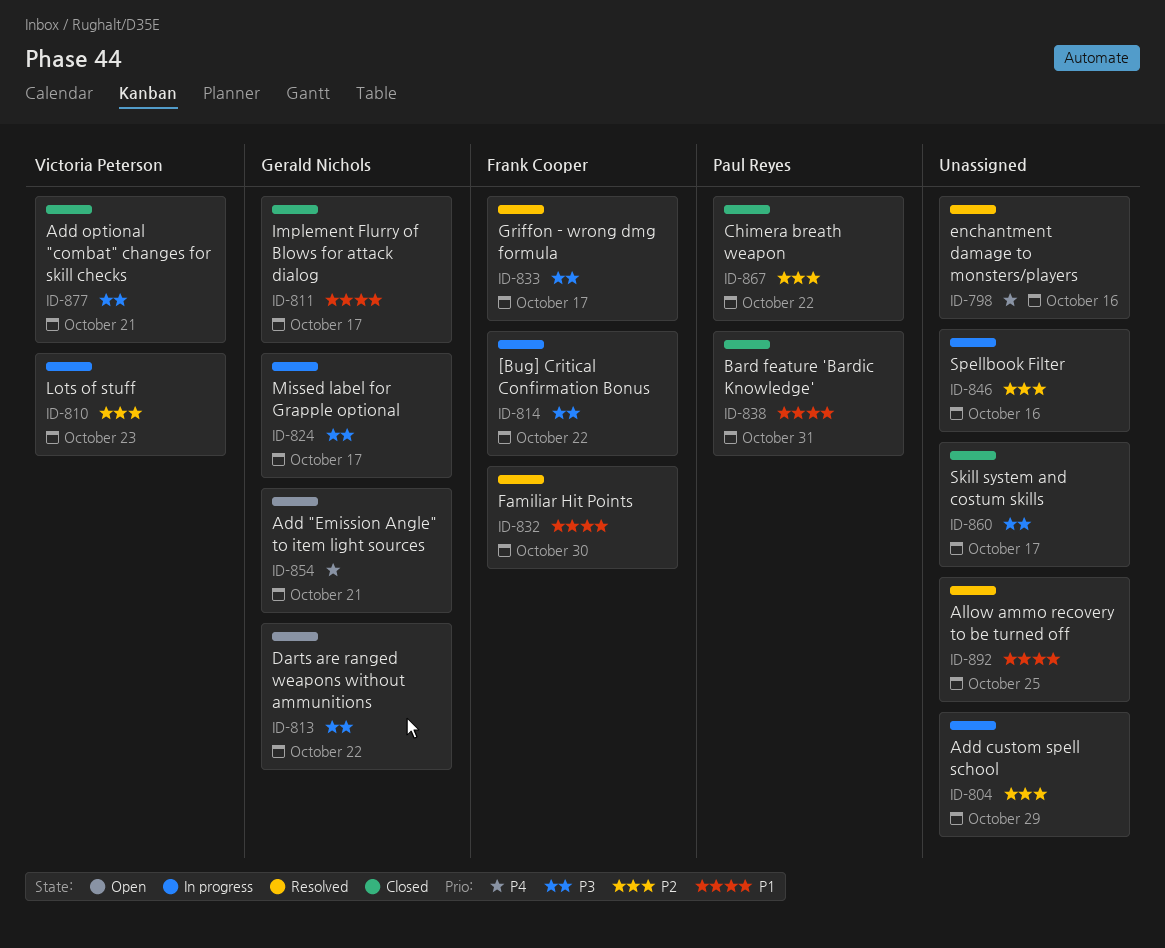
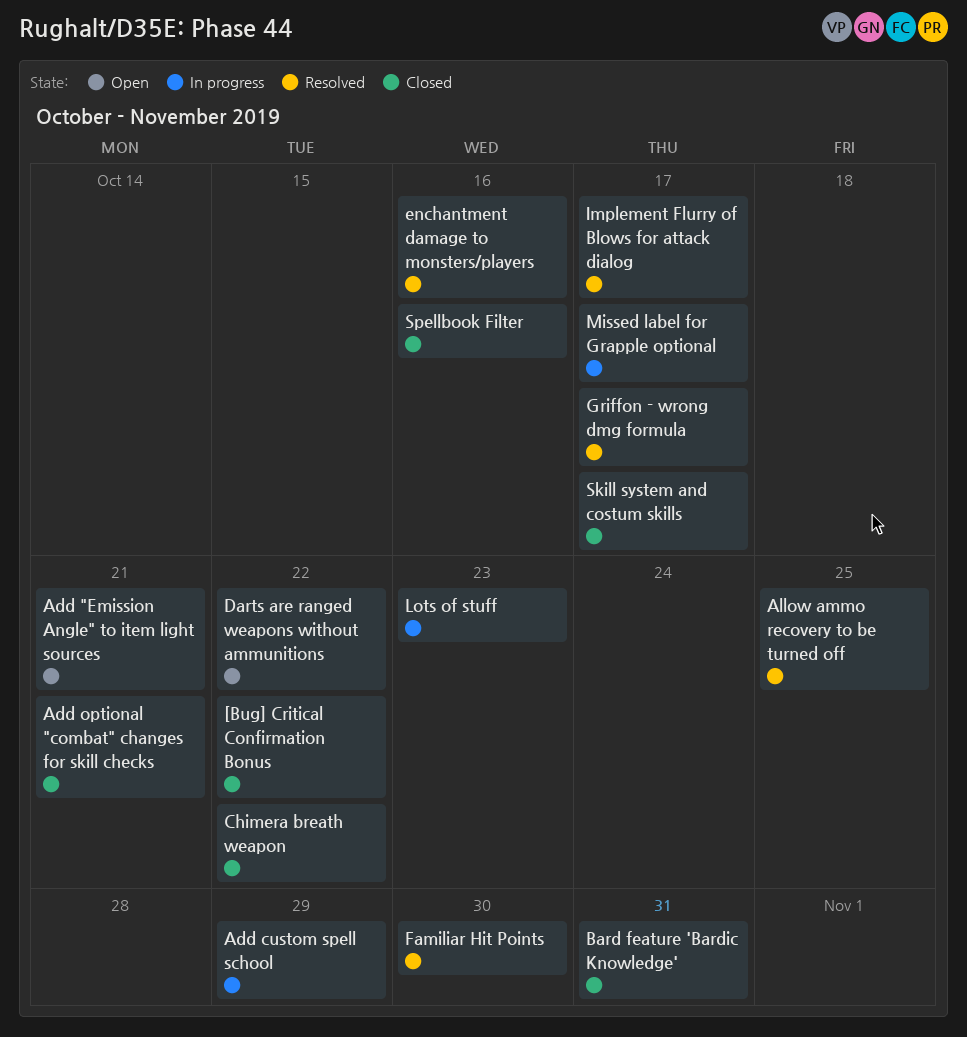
[Bug] Critical Confirmation Bonus, status: In progress -> Closed
Implement Flurry of Blows for attack dialog, status: Closed -> Resolved
Spellbook Filter, status: In progress -> Closed

